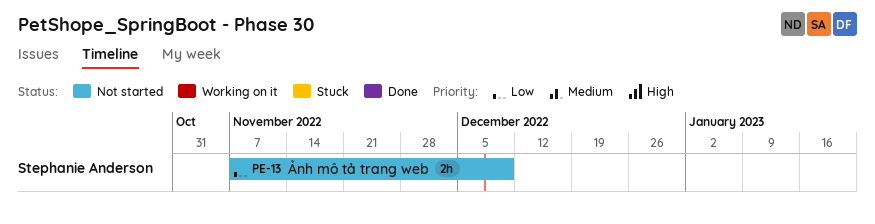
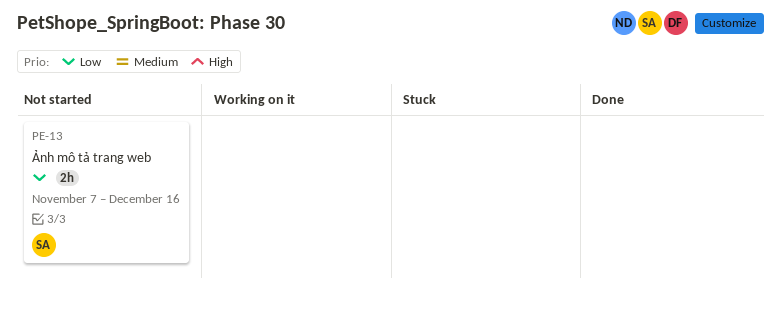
PE-13, due: Dec 9 -> Dec 16

